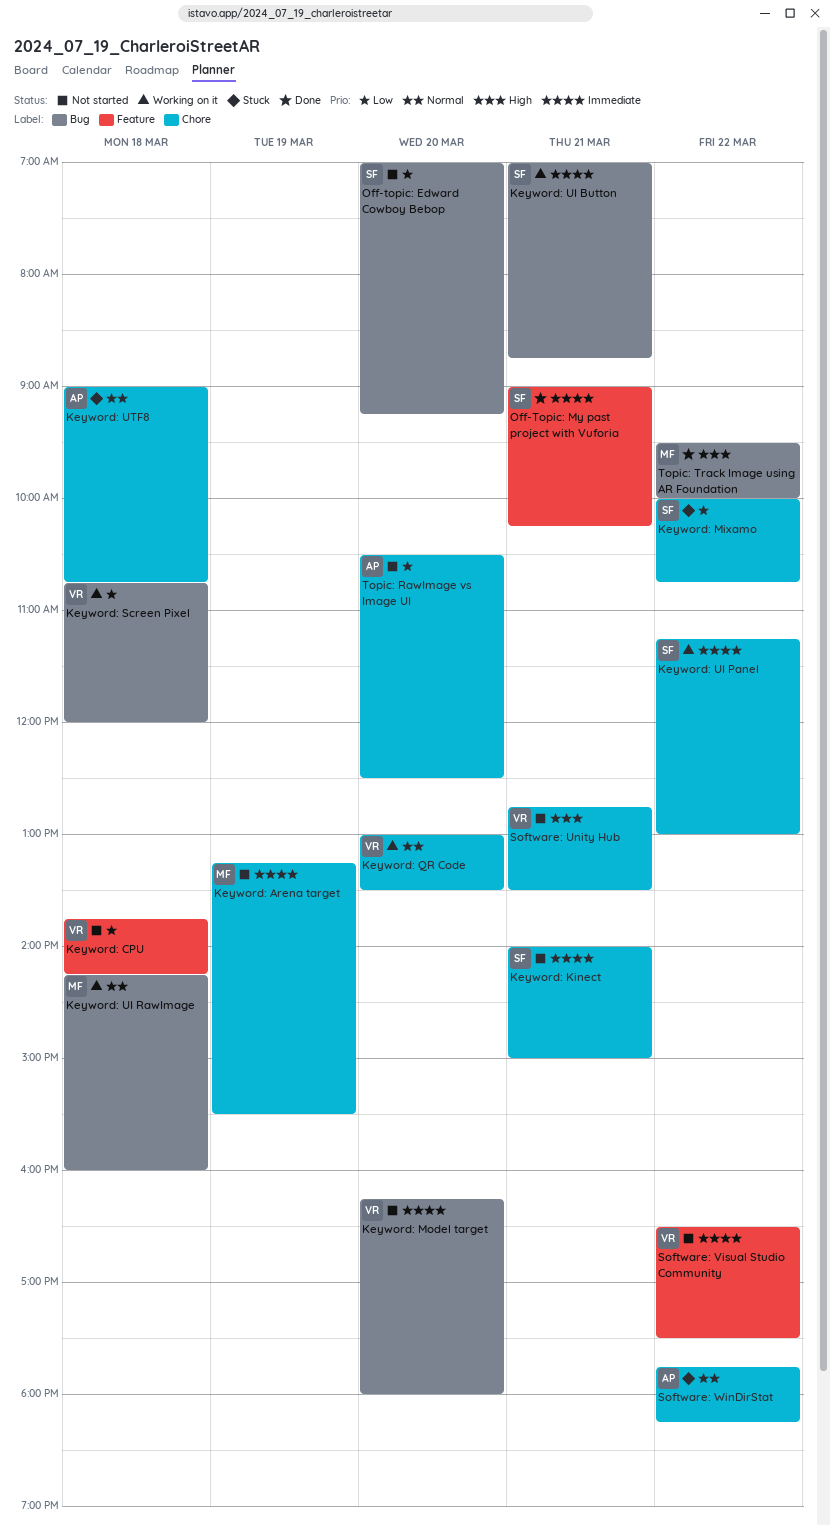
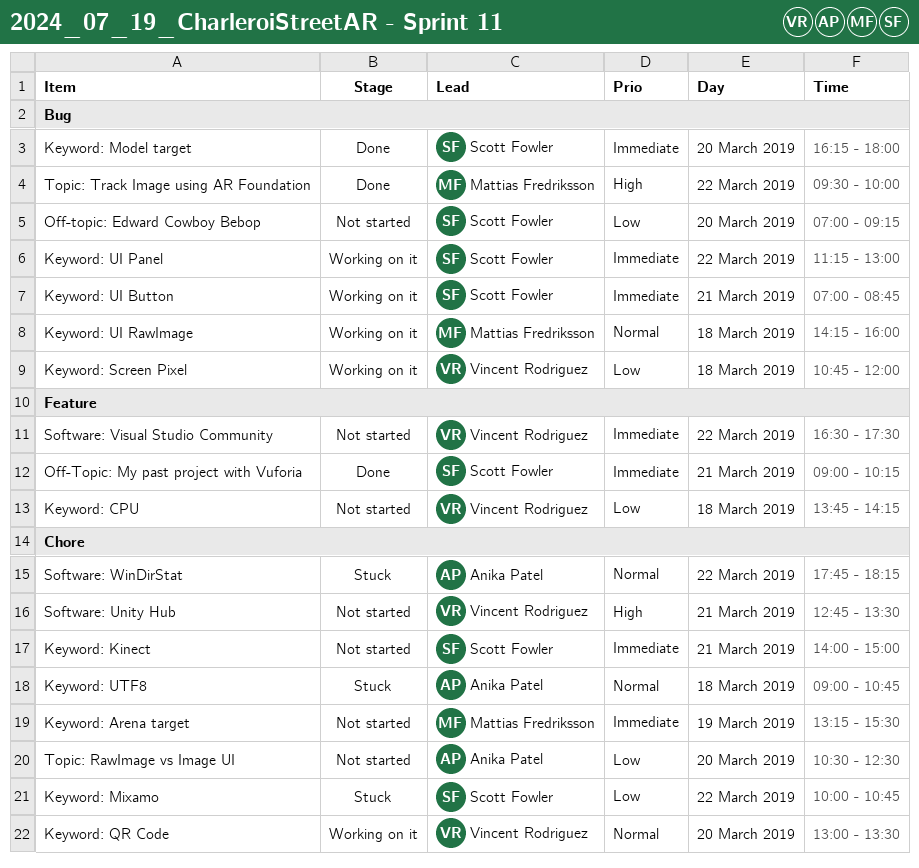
Keyword: Model target, status: Not started -> Done
Keyword: Model target, owner: Vincent Rodriguez -> Scott Fowler
Keyword: UI Panel, label: Chore -> Bug

